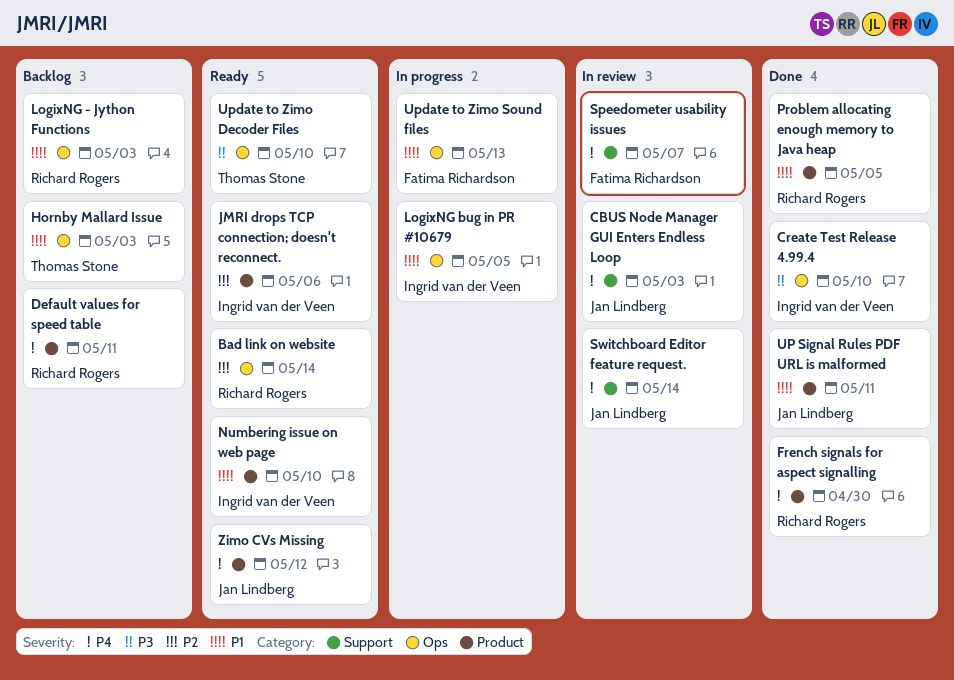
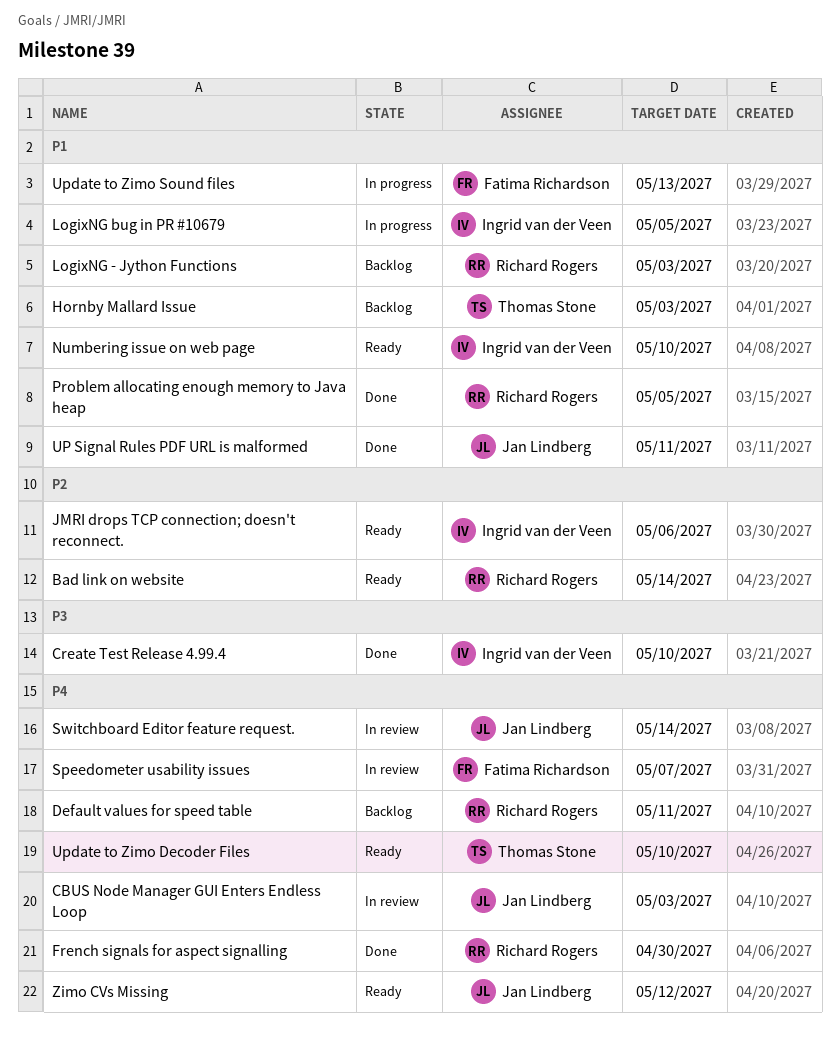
Update to Zimo Decoder Files, priority: P3 -> P4

